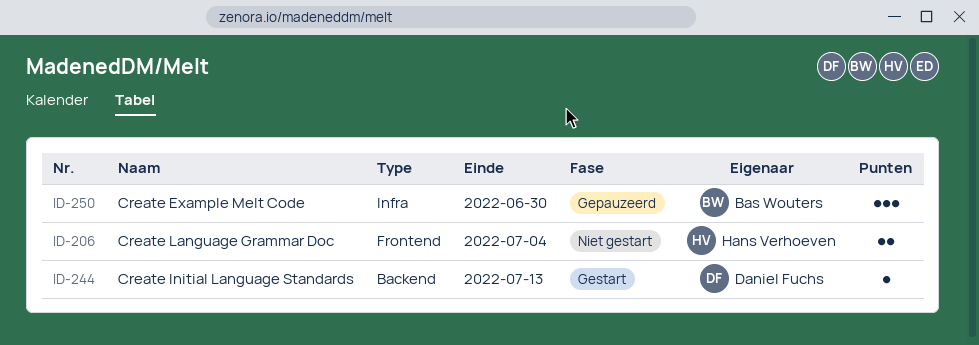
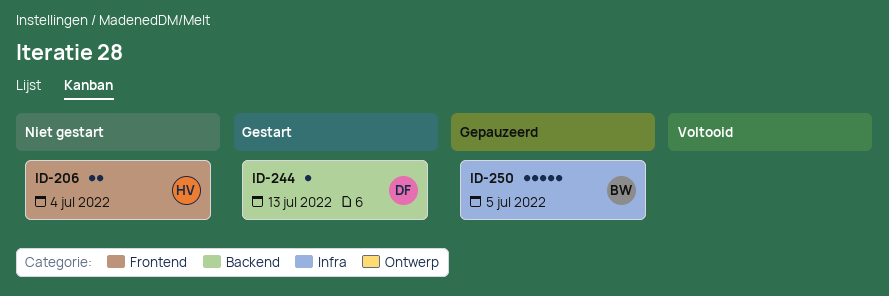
ID-250, estimate: 3 -> 5
ID-250, due: Jun 30 -> Jul 5

